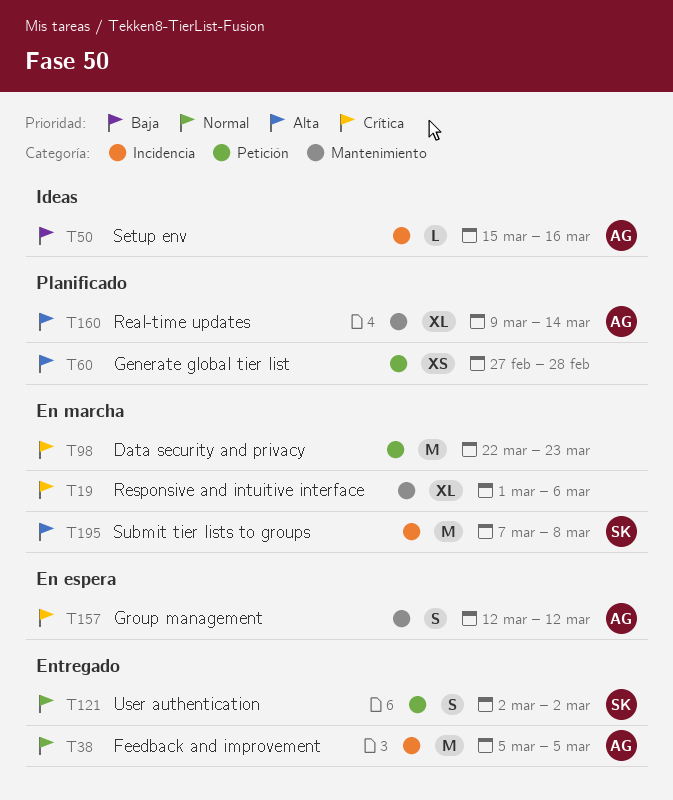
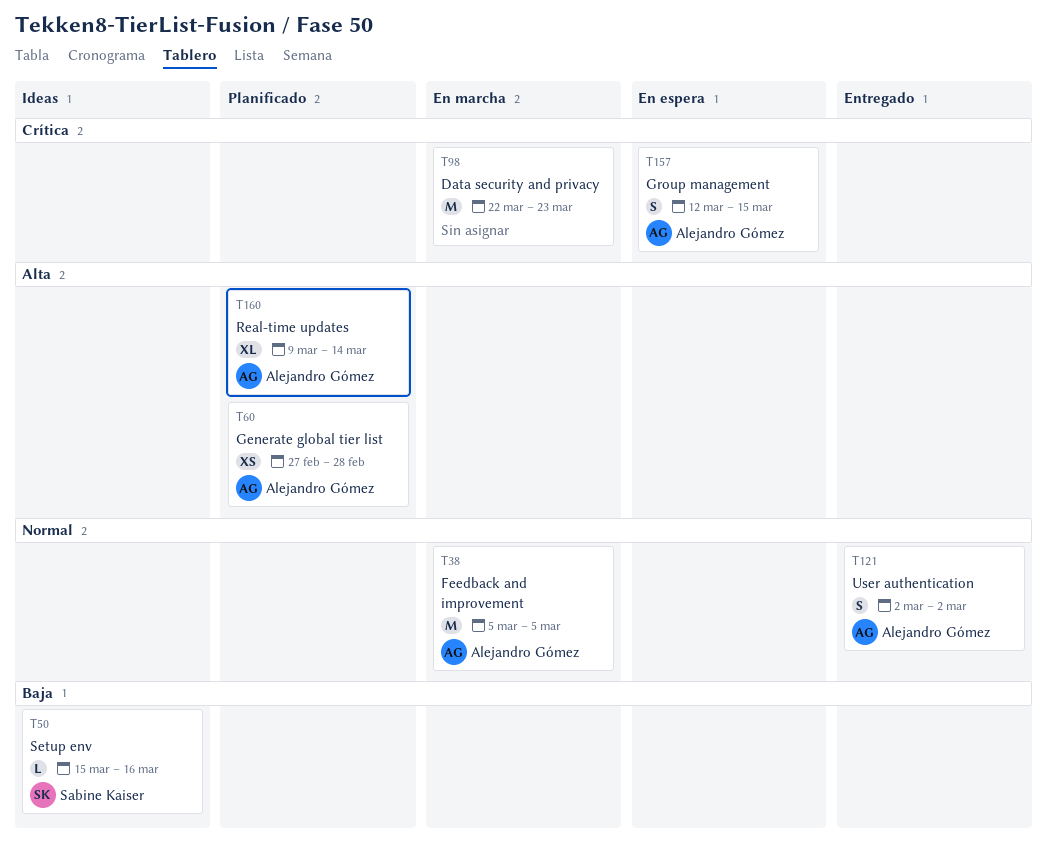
T19: present -> none
T38, status: Entregado -> En marcha
T50, owner: Alejandro Gómez -> Sabine Kaiser
T60, owner: none -> Alejandro Gómez
T121, owner: Sabine Kaiser -> Alejandro Gómez
T157, due: Mar 12 -> Mar 15
T195: present -> none

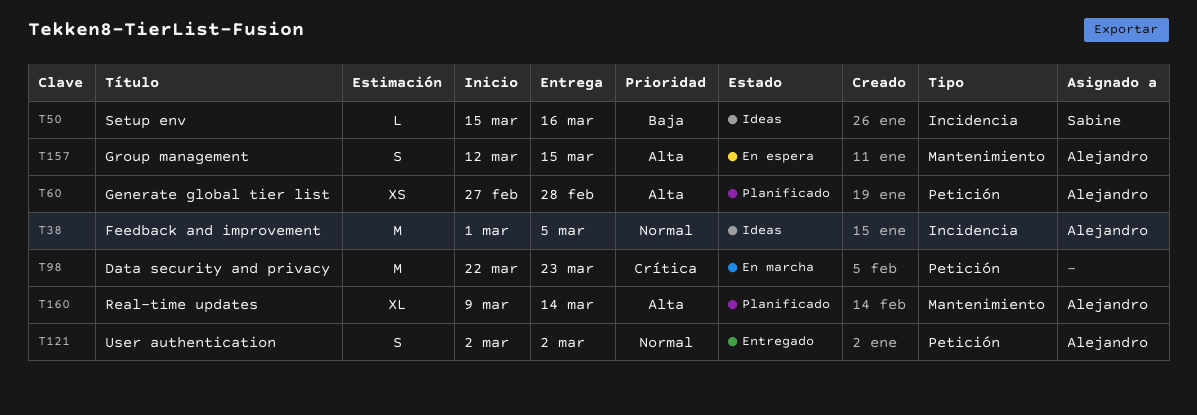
T38, status: En marcha -> Ideas
T38, start: Mar 5 -> Mar 1
T157, priority: Crítica -> Alta

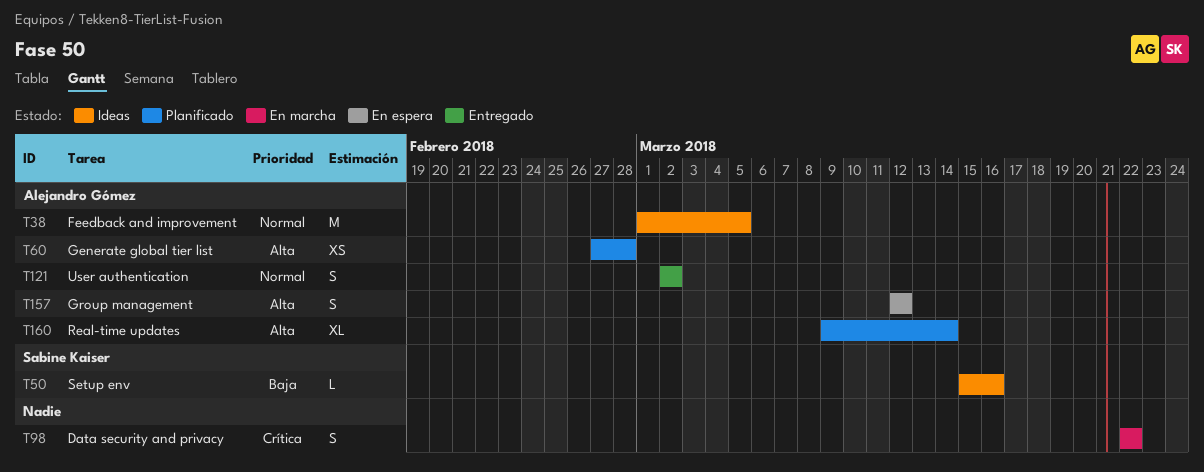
T98, estimate: M -> S
T98, due: Mar 23 -> Mar 22
T157, due: Mar 15 -> Mar 12

